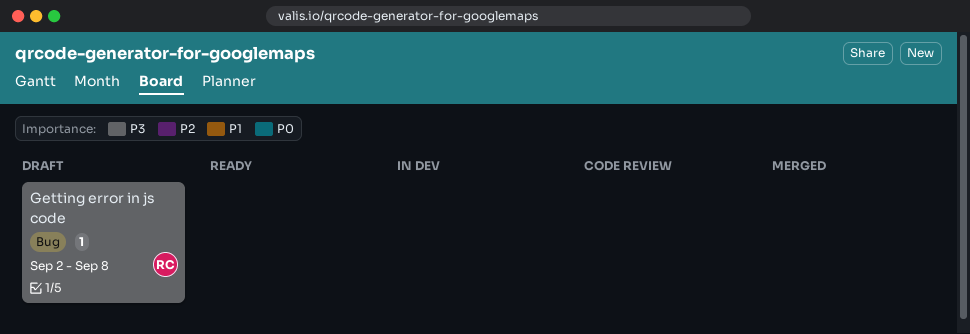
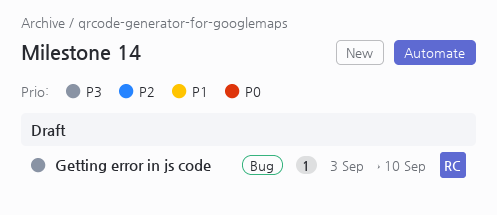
Getting error in js code, start: Sep 2 -> Sep 3
Getting error in js code, due: Sep 8 -> Sep 10

